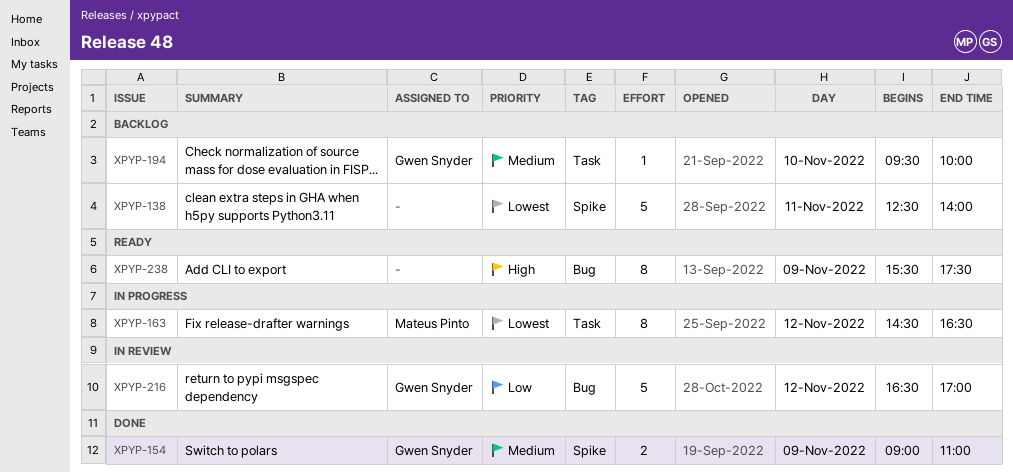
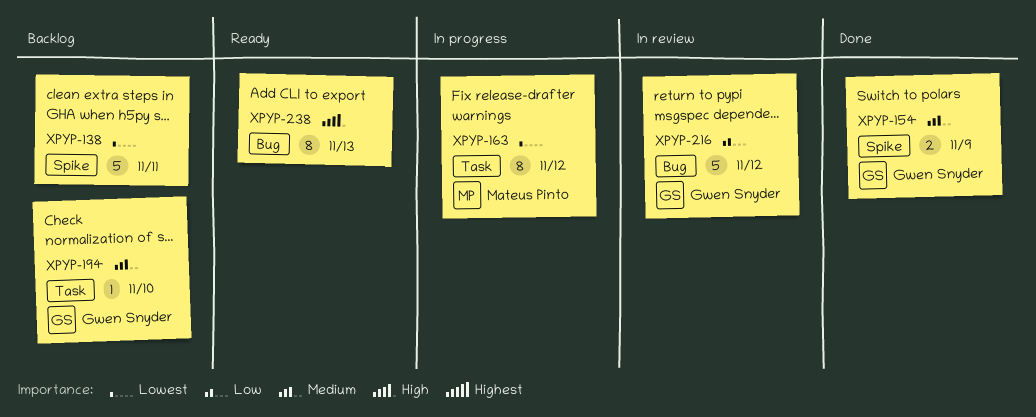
XPYP-238, day: Nov 9 -> Nov 13

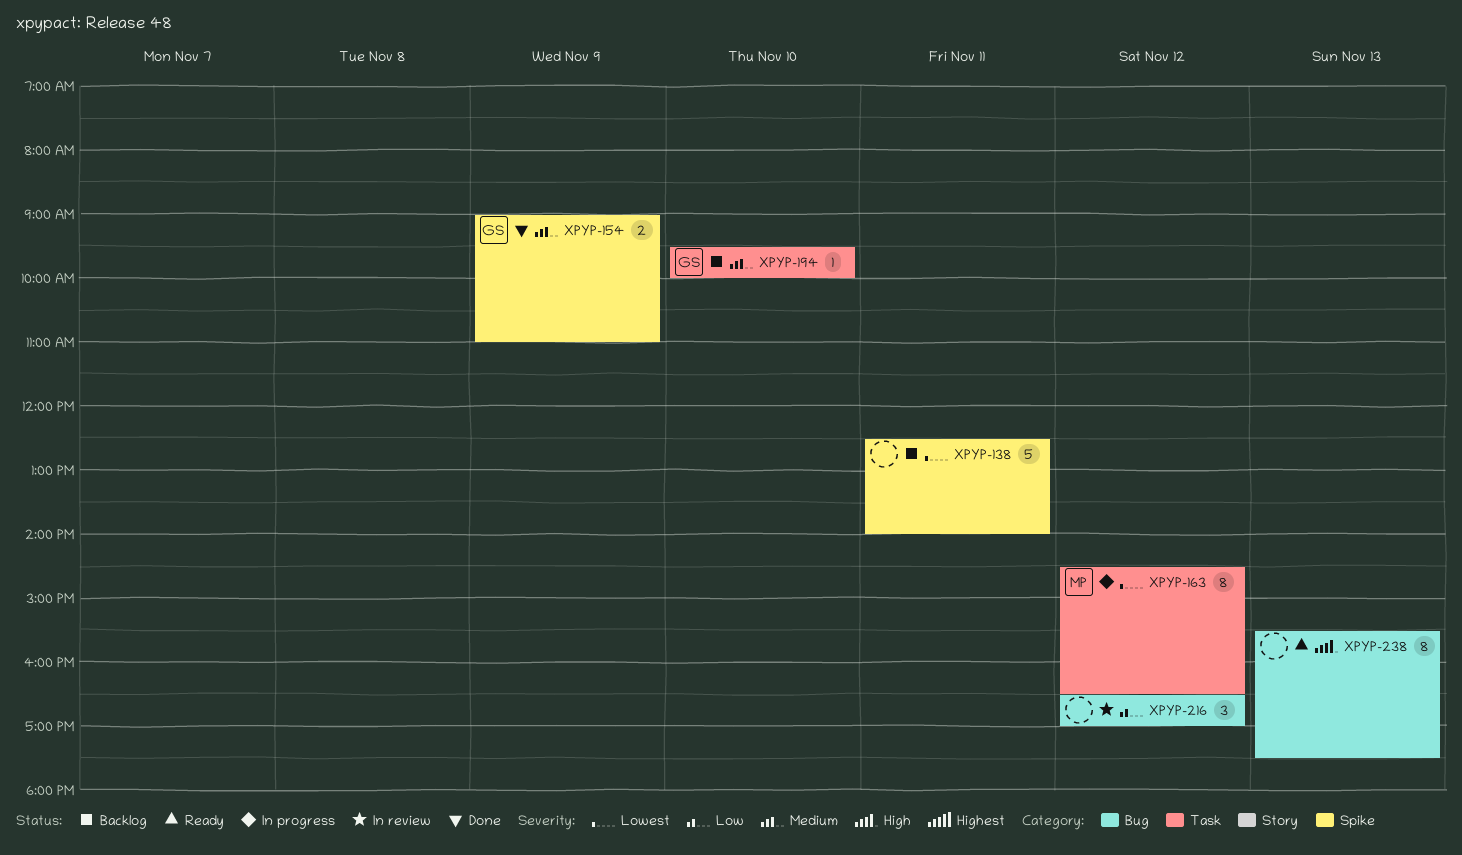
XPYP-216, owner: Gwen Snyder -> none
XPYP-216, estimate: 5 -> 3

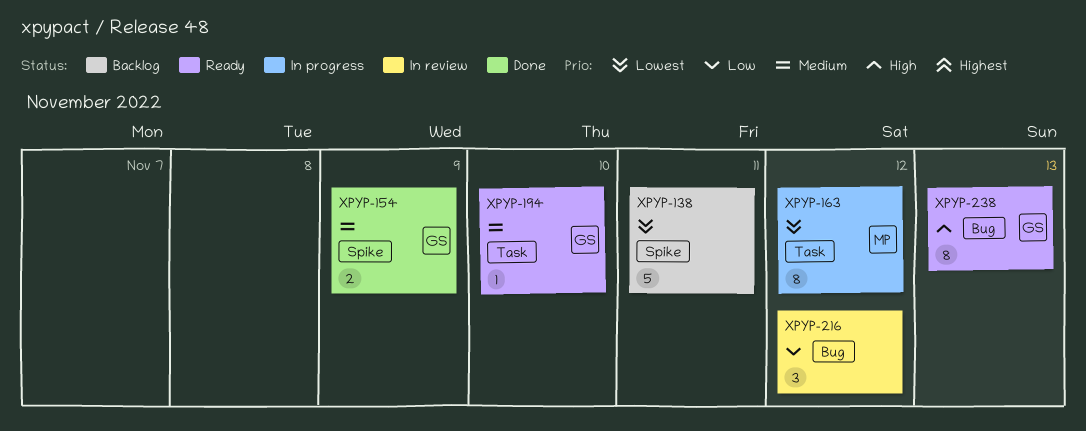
XPYP-194, status: Backlog -> Ready
XPYP-238, owner: none -> GS

